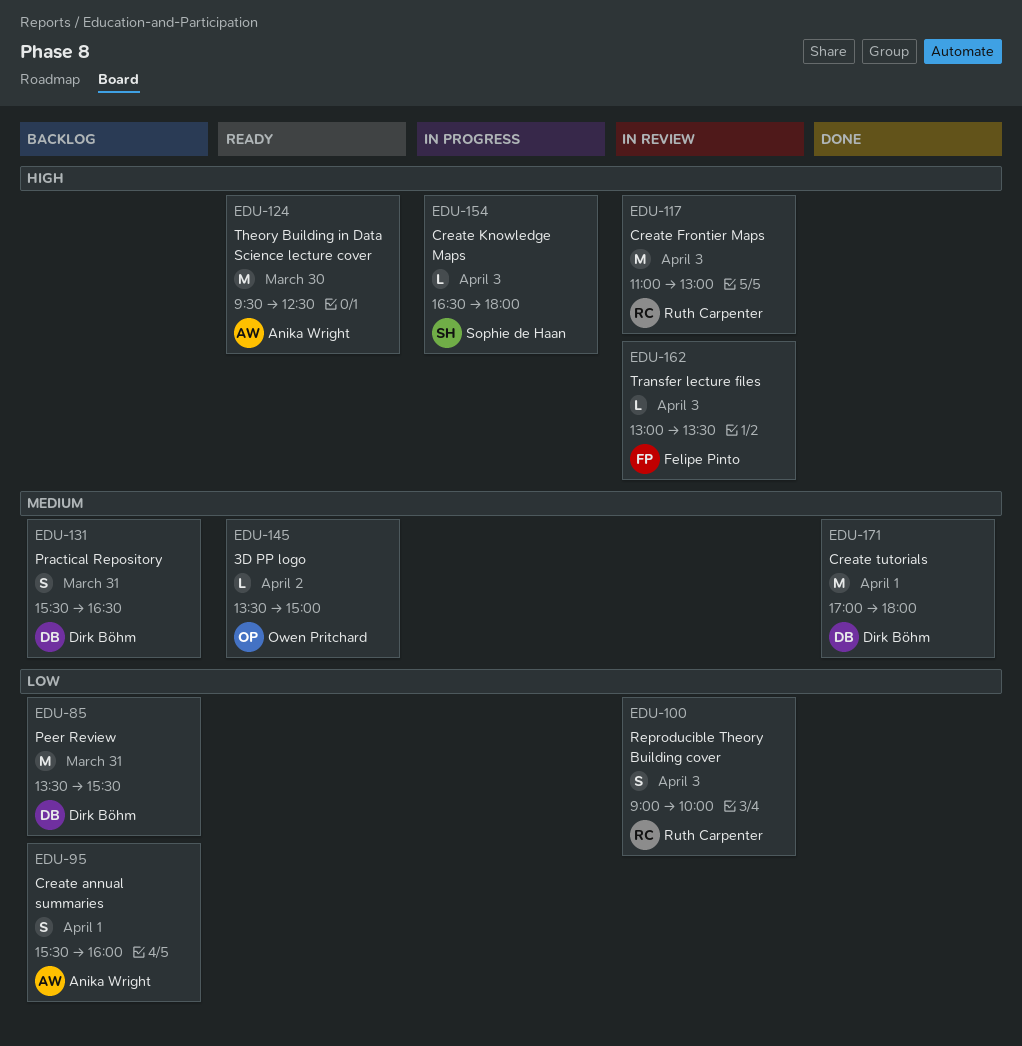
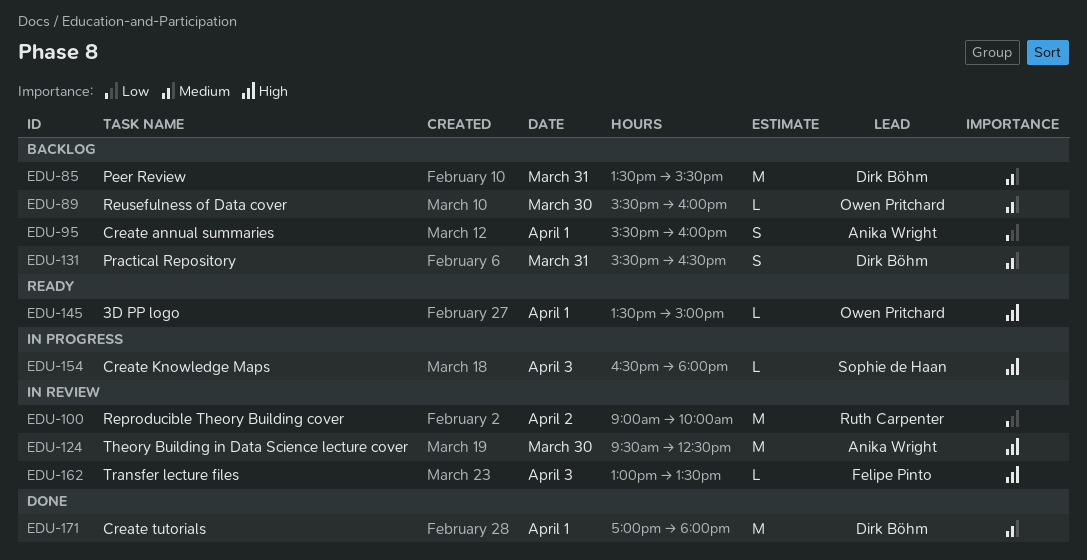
EDU-85, priority: Low -> Medium
EDU-89: none -> present
EDU-100, estimate: S -> M
EDU-100, day: Apr 3 -> Apr 2
EDU-117: present -> none
EDU-124, status: Ready -> In review
EDU-145, priority: Medium -> High
EDU-145, day: Apr 2 -> Apr 1

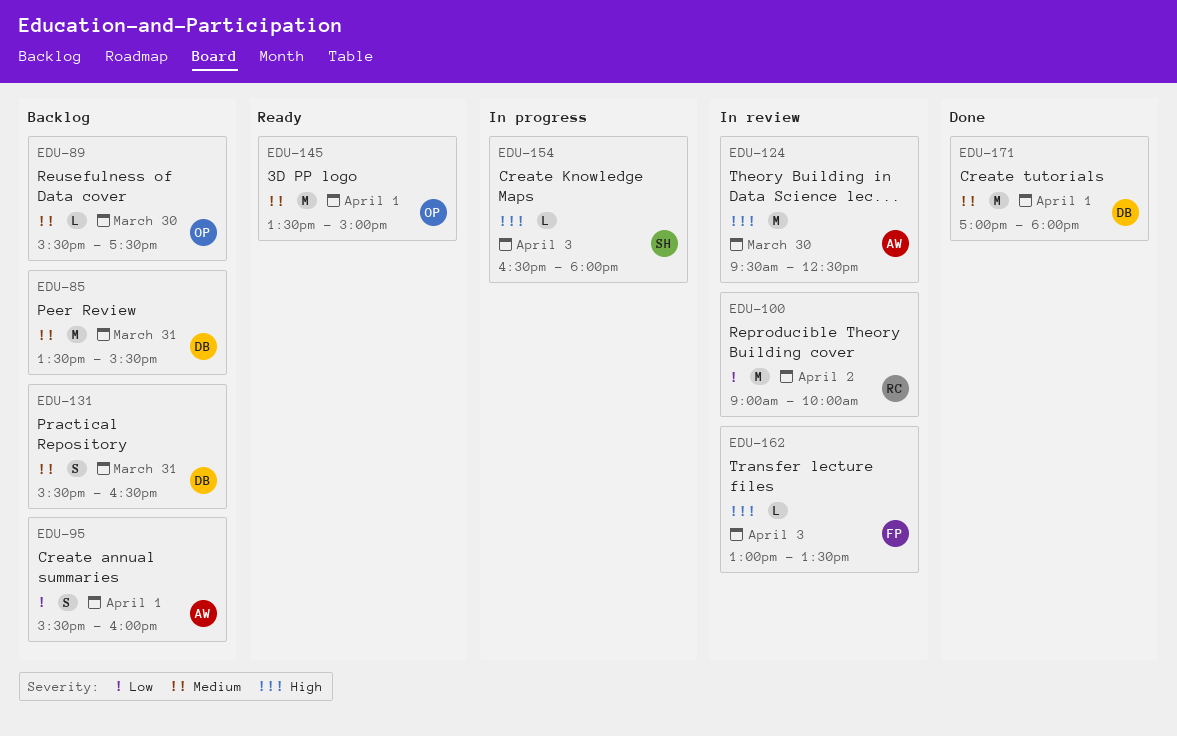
EDU-89, ends: 16:00 -> 17:30
EDU-145, priority: High -> Medium
EDU-145, estimate: L -> M

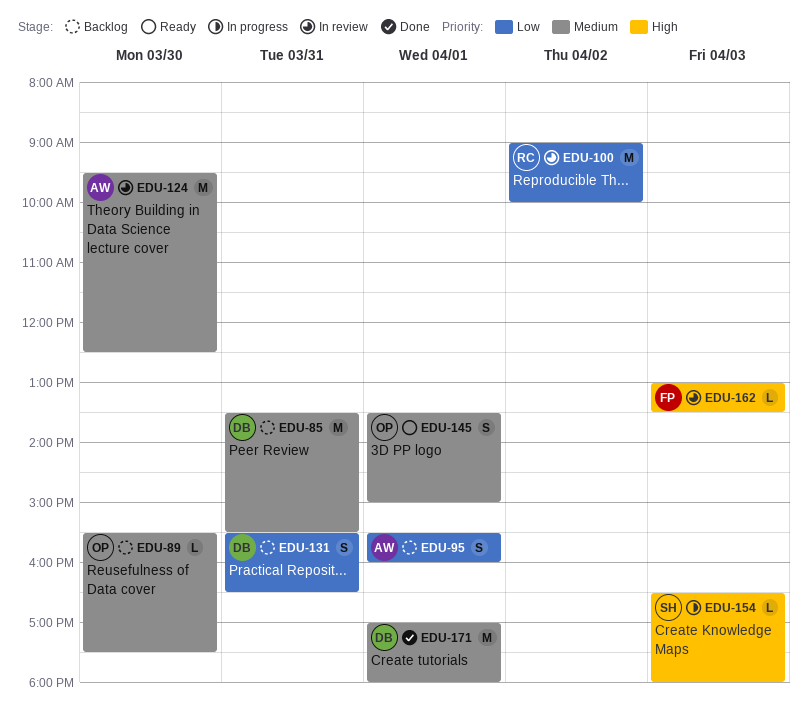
EDU-124, priority: High -> Medium
EDU-131, priority: Medium -> Low
EDU-145, estimate: M -> S

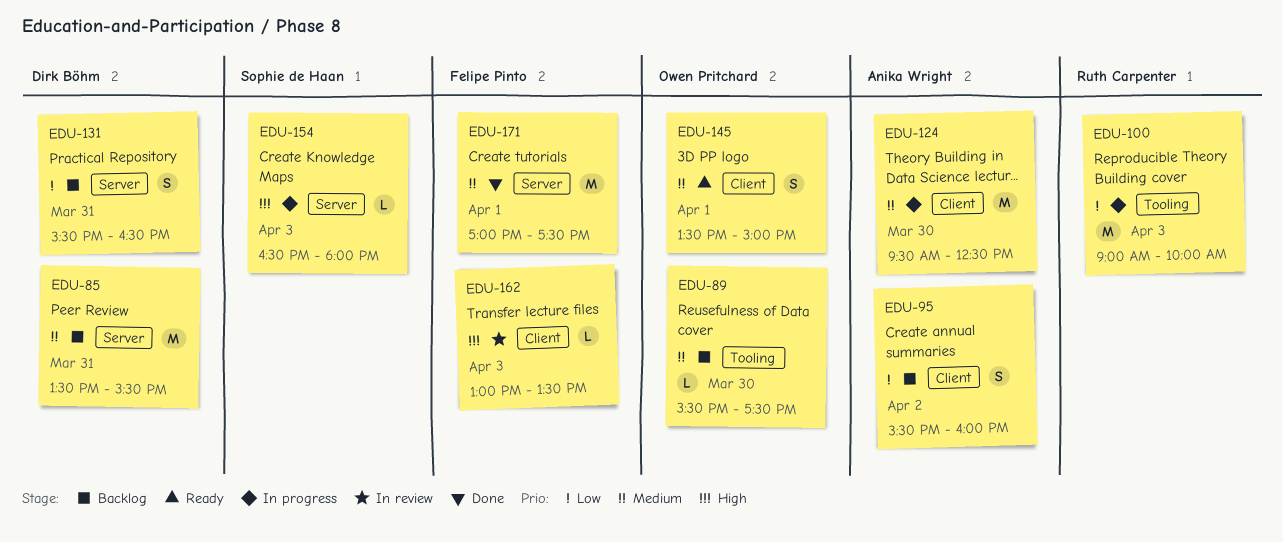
EDU-95, day: Apr 1 -> Apr 2
EDU-100, status: In review -> In progress
EDU-100, day: Apr 2 -> Apr 3
EDU-124, status: In review -> In progress
EDU-171, owner: Dirk Böhm -> Felipe Pinto
EDU-171, ends: 18:00 -> 17:30

